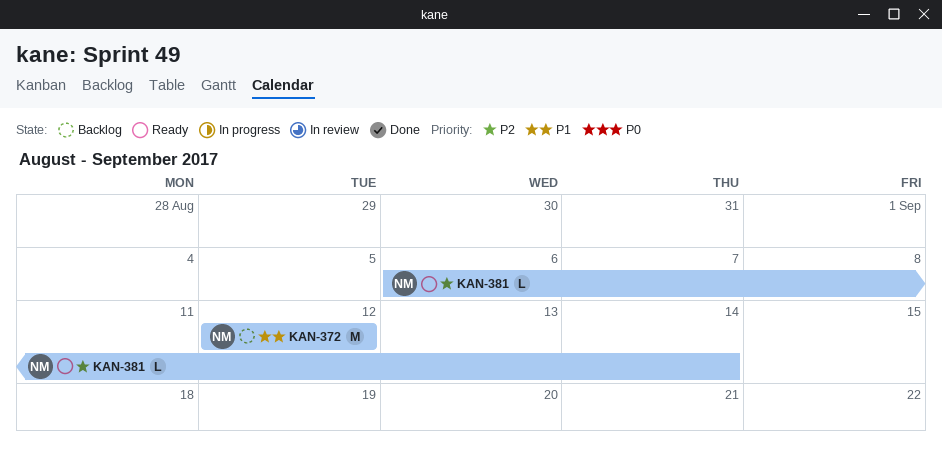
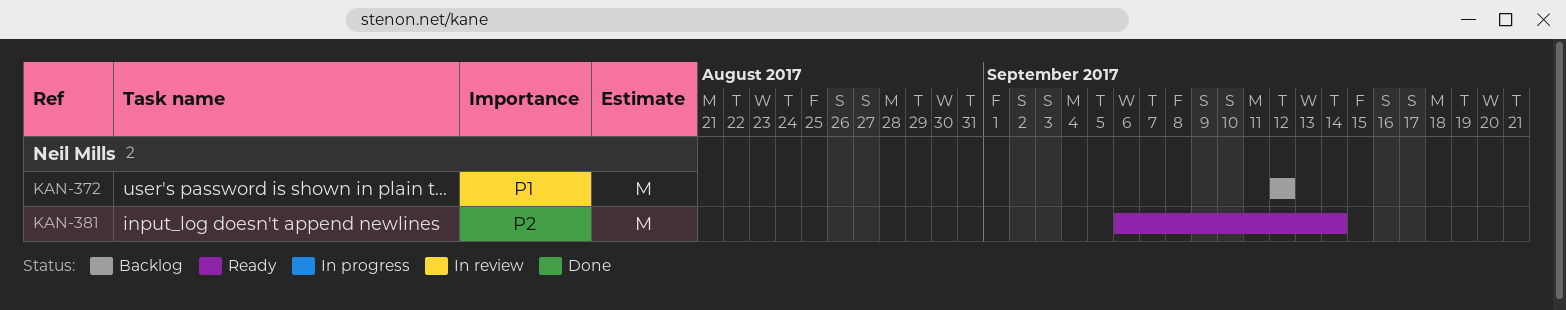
KAN-381, estimate: L -> M

